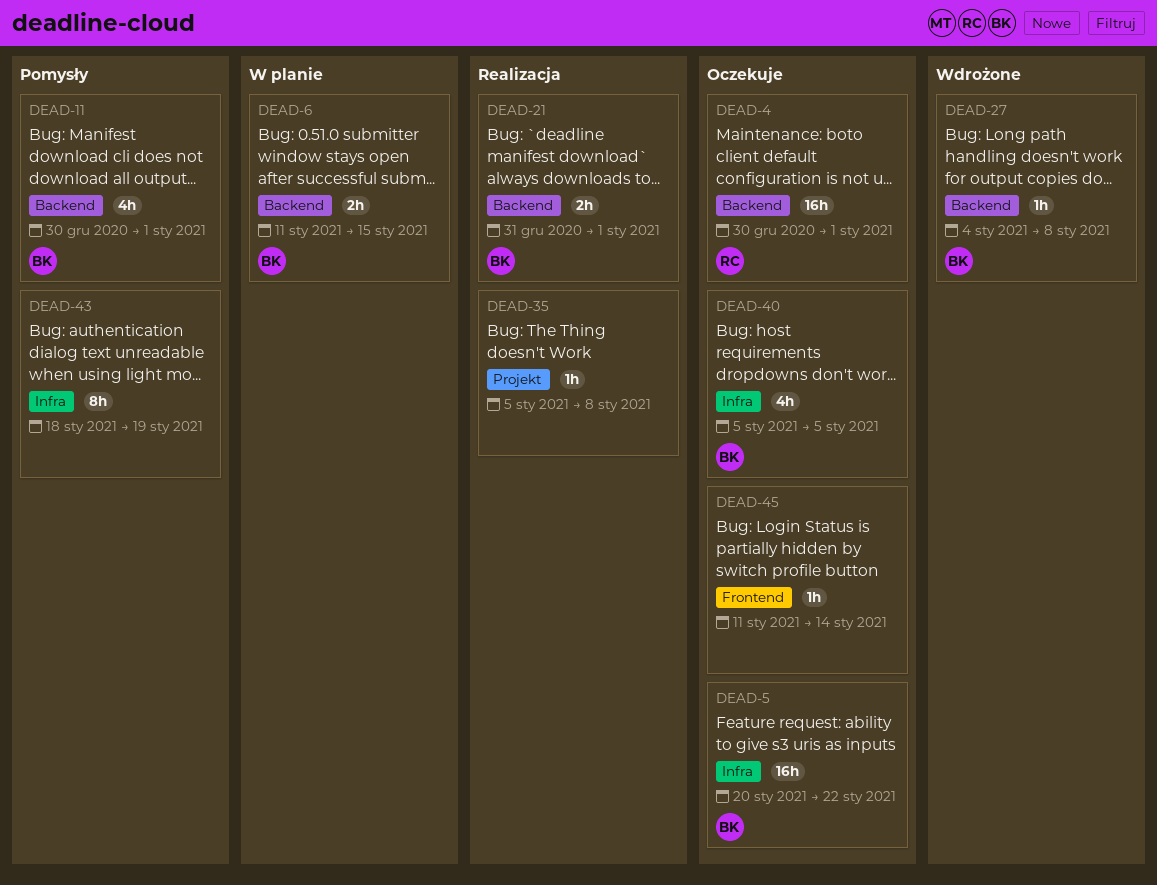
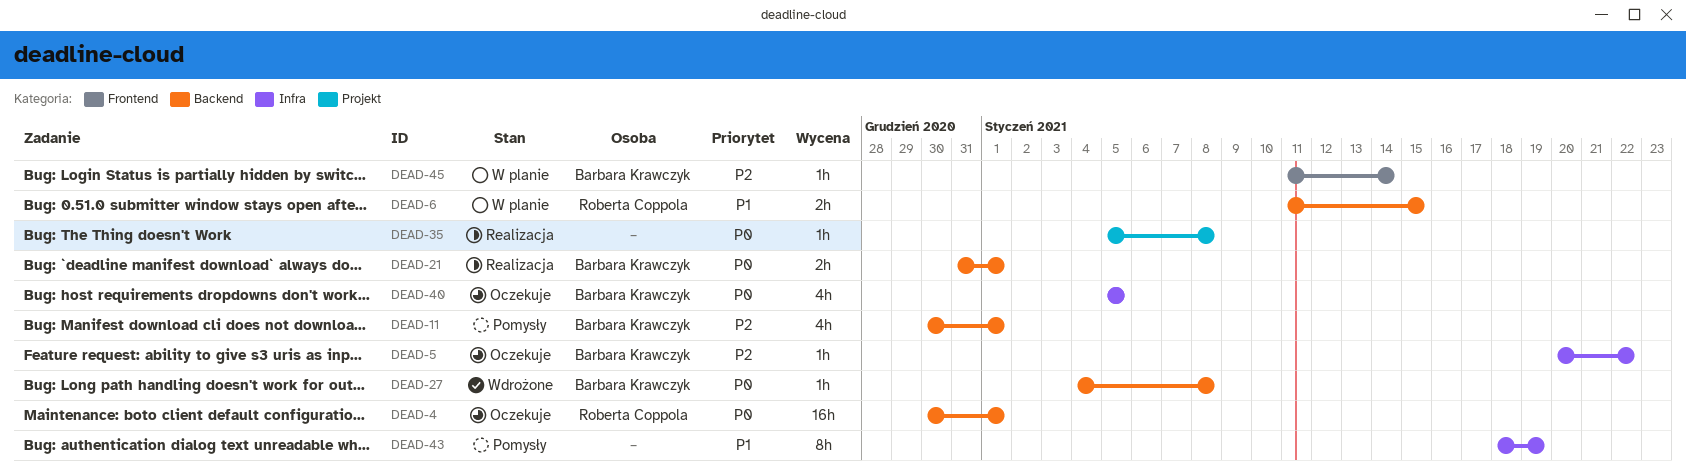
DEAD-5, estimate: 16h -> 1h
DEAD-6, owner: Barbara Krawczyk -> Roberta Coppola
DEAD-45, status: Oczekuje -> W planie
DEAD-45, owner: none -> Barbara Krawczyk

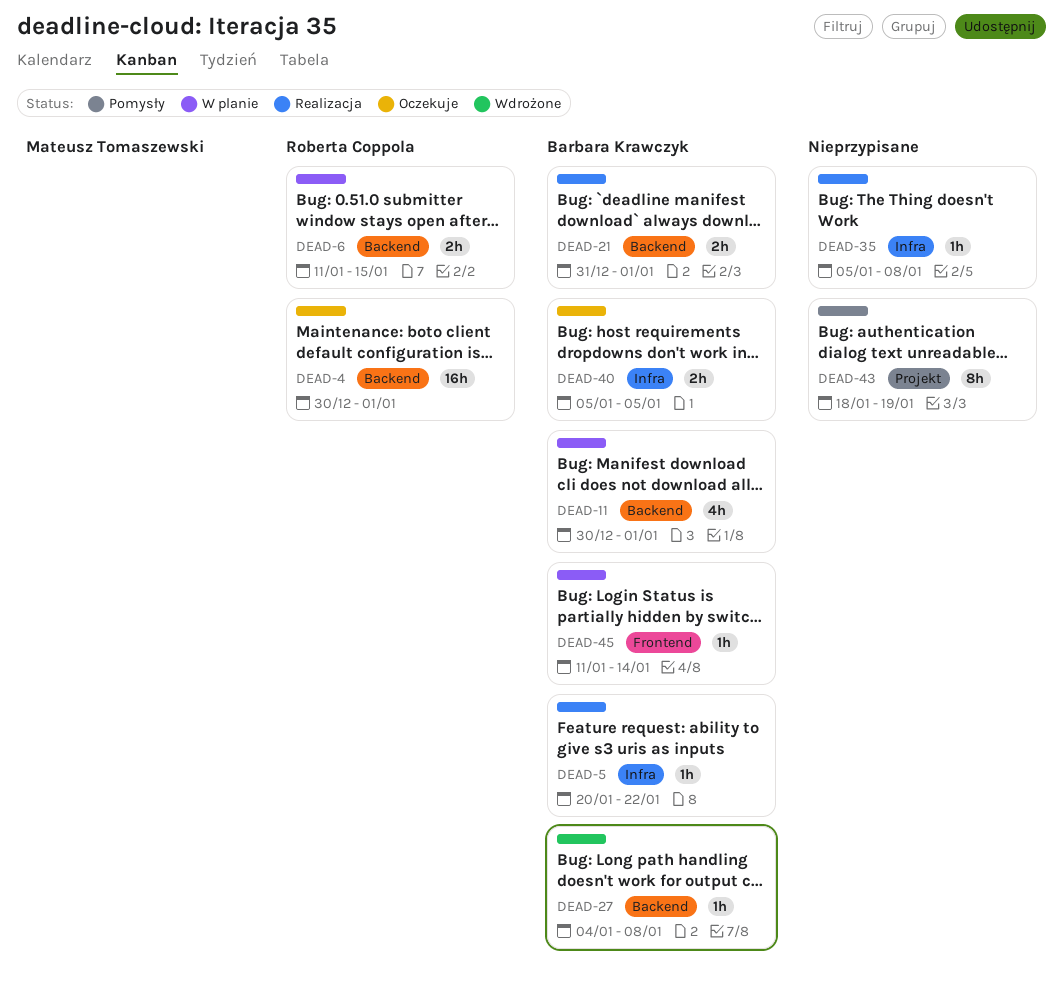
DEAD-5, status: Oczekuje -> Realizacja
DEAD-11, status: Pomysły -> W planie
DEAD-35, label: Projekt -> Infra
DEAD-40, estimate: 4h -> 2h
DEAD-43, label: Infra -> Projekt

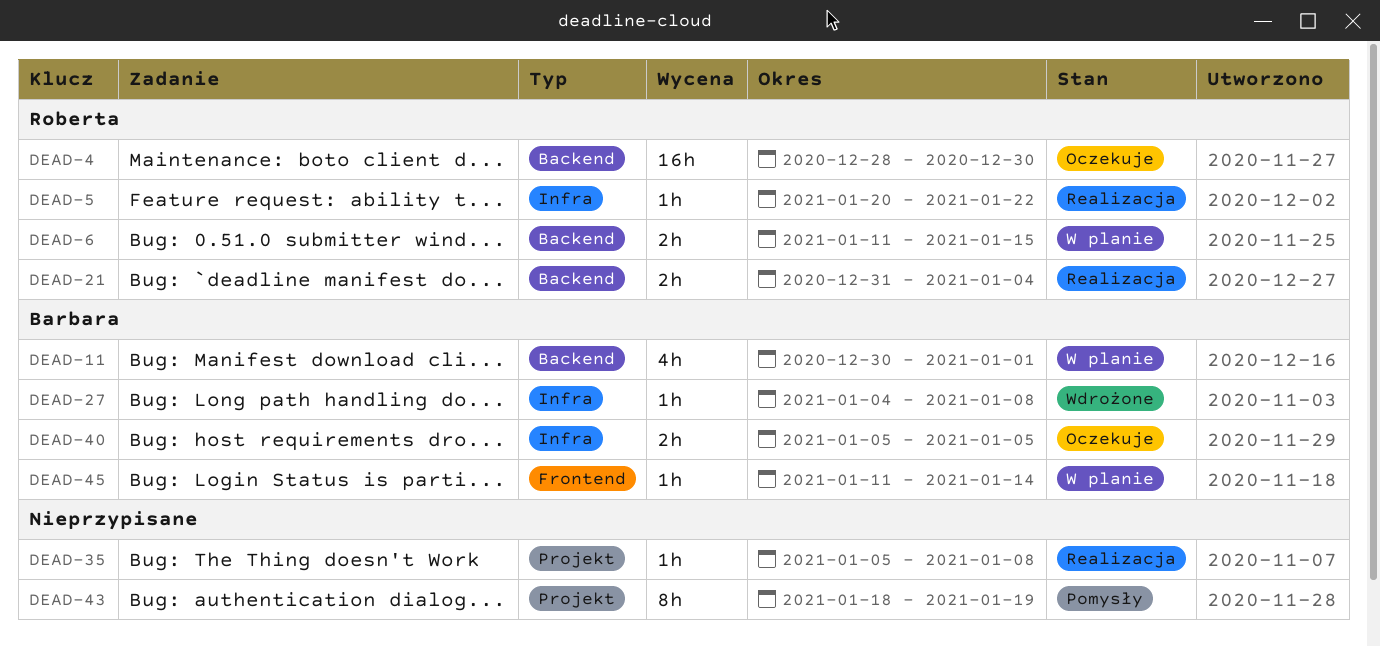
DEAD-4, start: Dec 30 -> Dec 28
DEAD-4, due: Jan 1 -> Dec 30
DEAD-5, owner: Barbara Krawczyk -> Roberta Coppola
DEAD-21, owner: Barbara Krawczyk -> Roberta Coppola
DEAD-21, due: Jan 1 -> Jan 4
DEAD-27, label: Backend -> Infra
DEAD-35, label: Infra -> Projekt

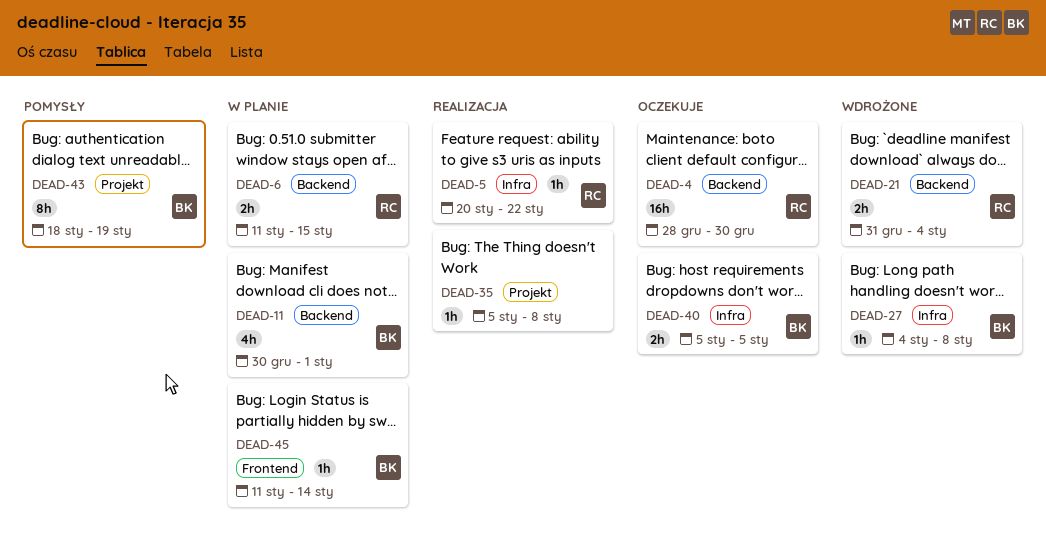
DEAD-21, status: Realizacja -> Wdrożone
DEAD-43, owner: none -> Barbara

